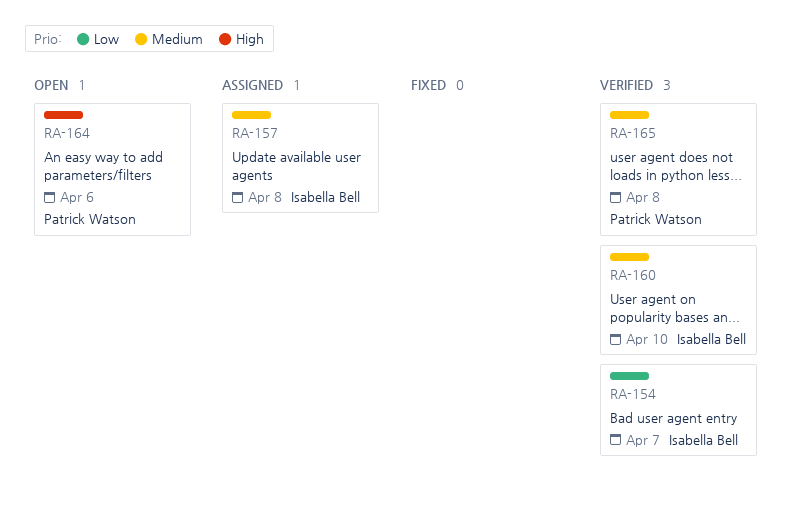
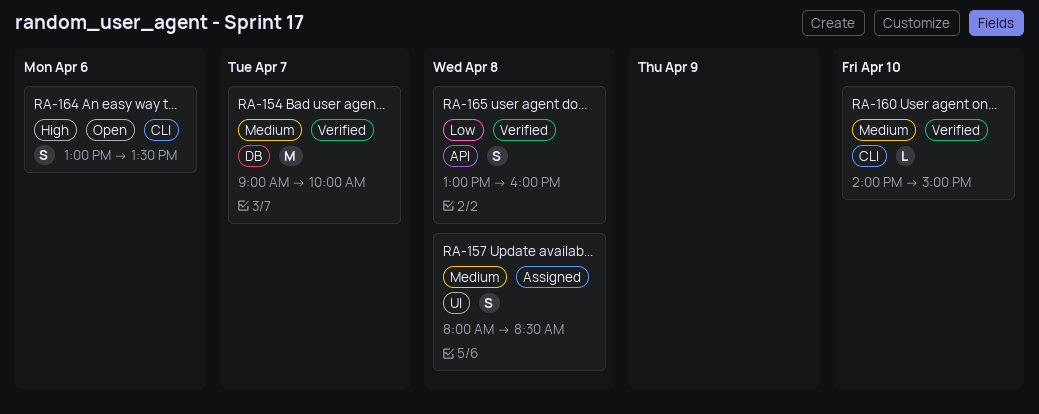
RA-154, priority: Low -> Medium
RA-165, priority: Medium -> Low

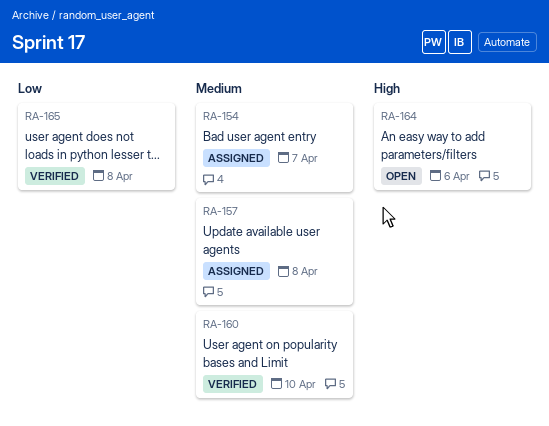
RA-154, status: Verified -> Assigned

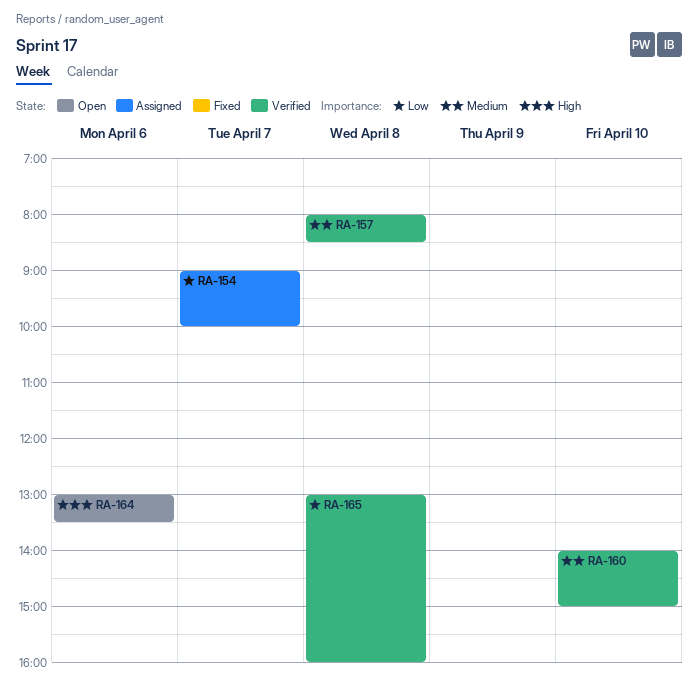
RA-154, priority: Medium -> Low
RA-157, status: Assigned -> Verified

